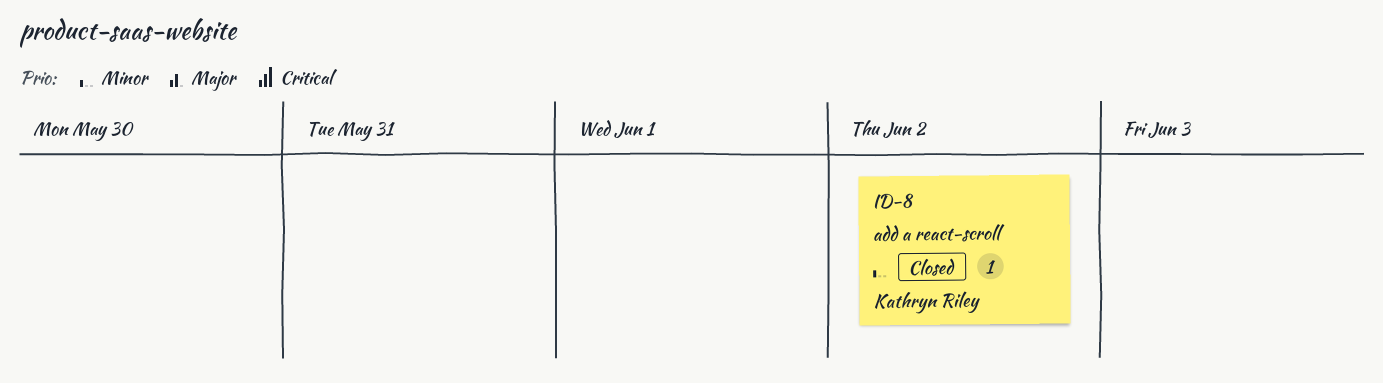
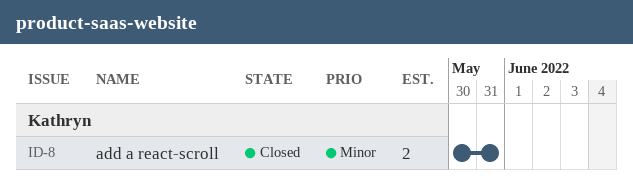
ID-8, estimate: 1 -> 2
ID-8, due: Jun 2 -> May 31

